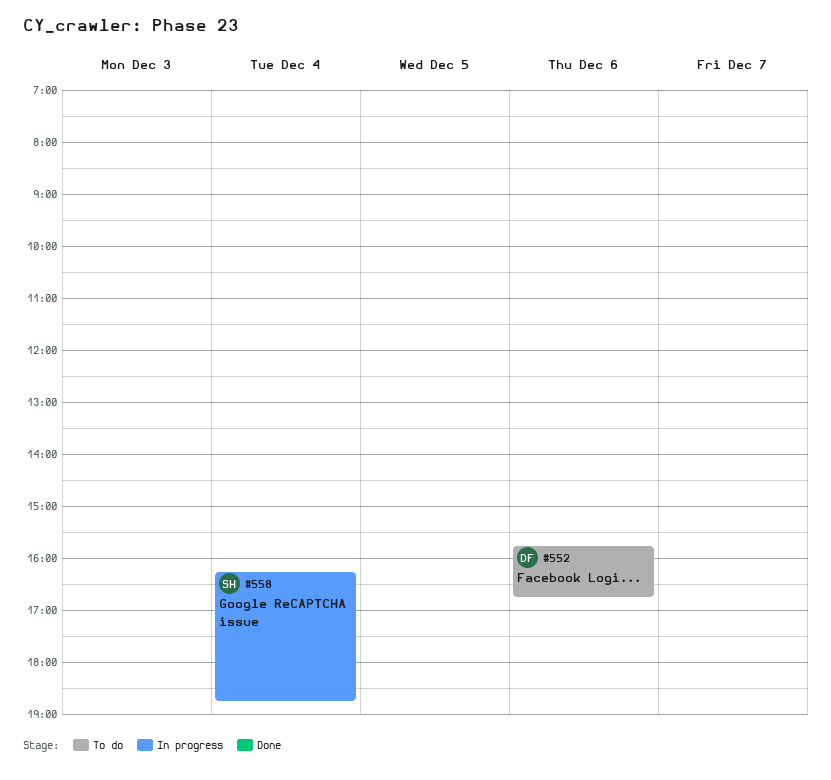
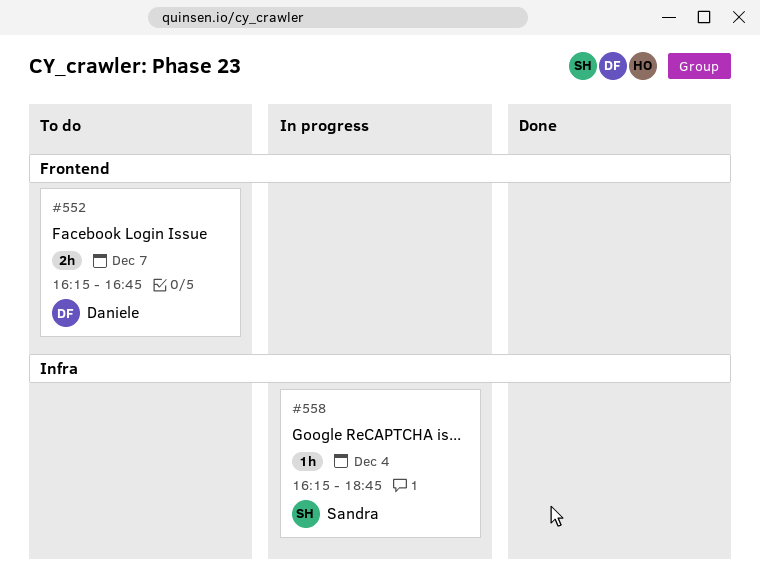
#552, day: Dec 6 -> Dec 7
#552, begins: 15:45 -> 16:15

